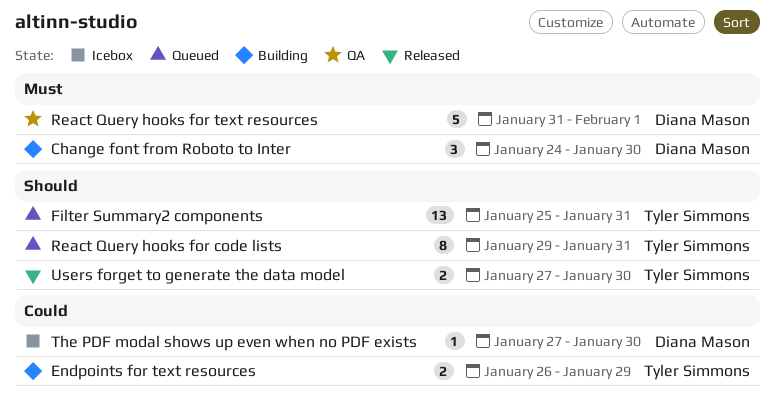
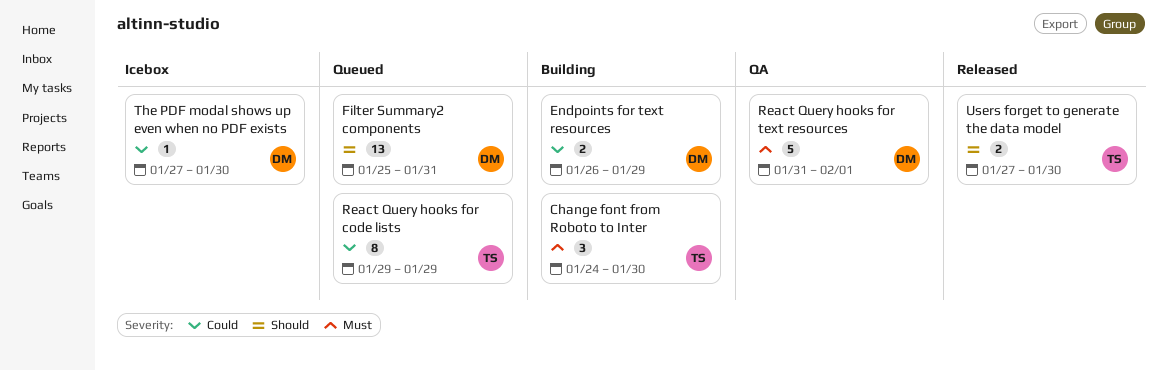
Change font from Roboto to Inter, owner: Diana Mason -> Tyler Simmons
Endpoints for text resources, owner: Tyler Simmons -> Diana Mason
Filter Summary2 components, owner: Tyler Simmons -> Diana Mason
React Query hooks for code lists, priority: Should -> Could
React Query hooks for code lists, due: Jan 31 -> Jan 29

